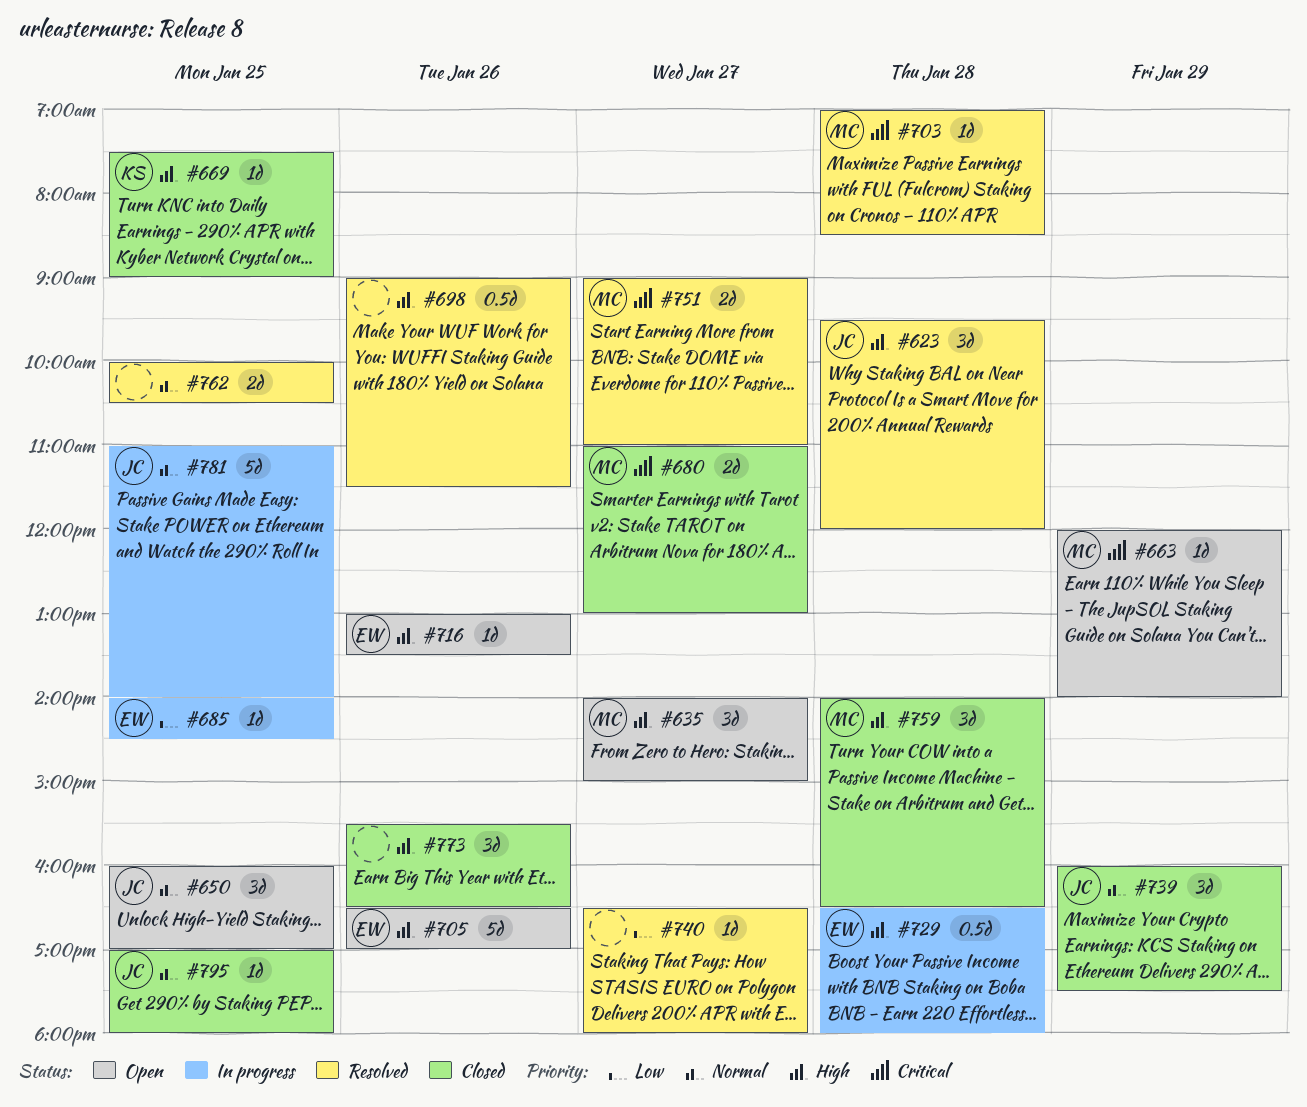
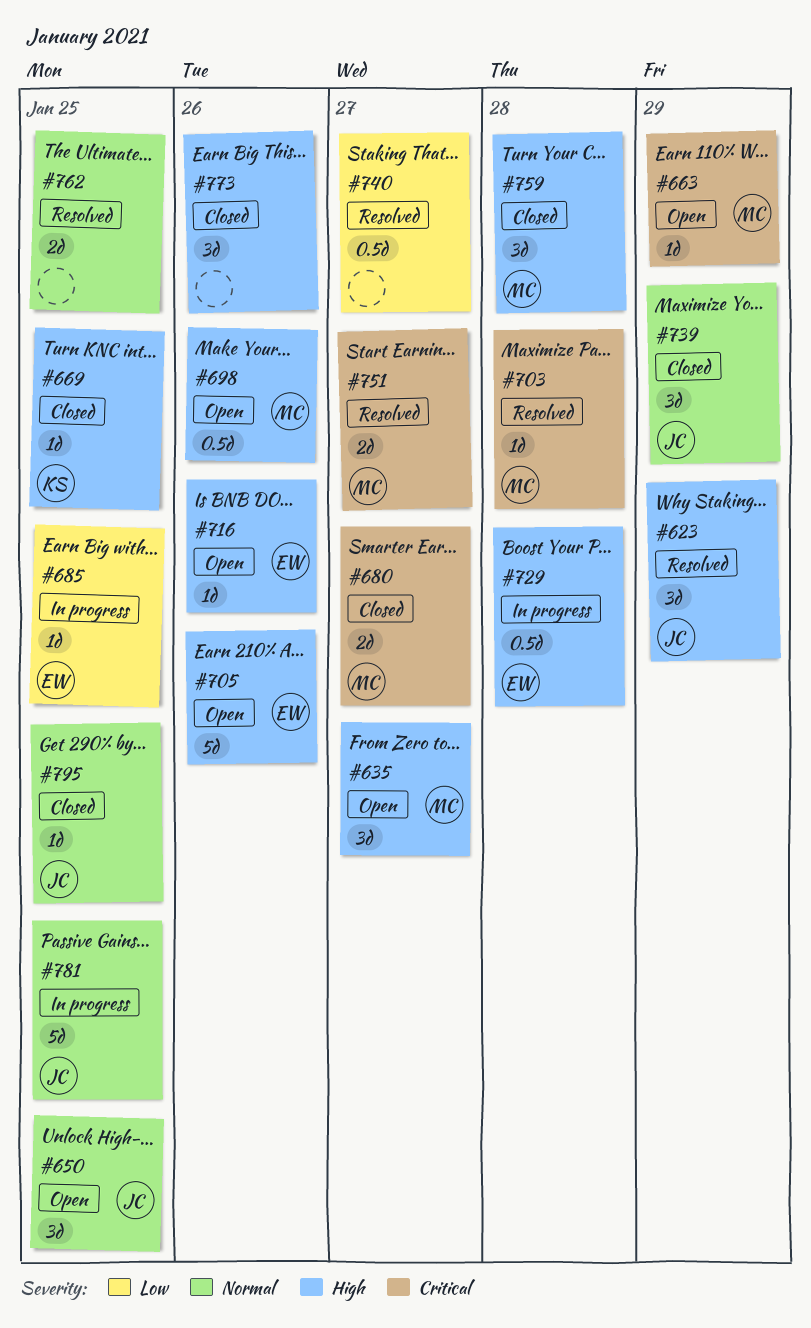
#623, day: Jan 28 -> Jan 29
#698, status: Resolved -> Open
#698, owner: none -> MC
#740, estimate: 1d -> 0.5d

